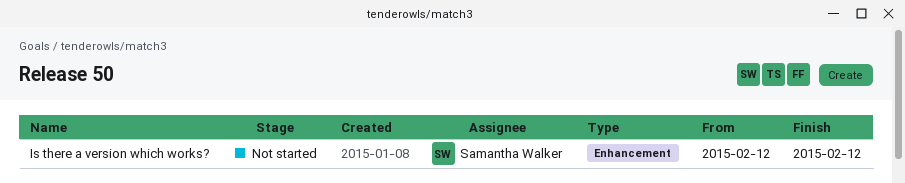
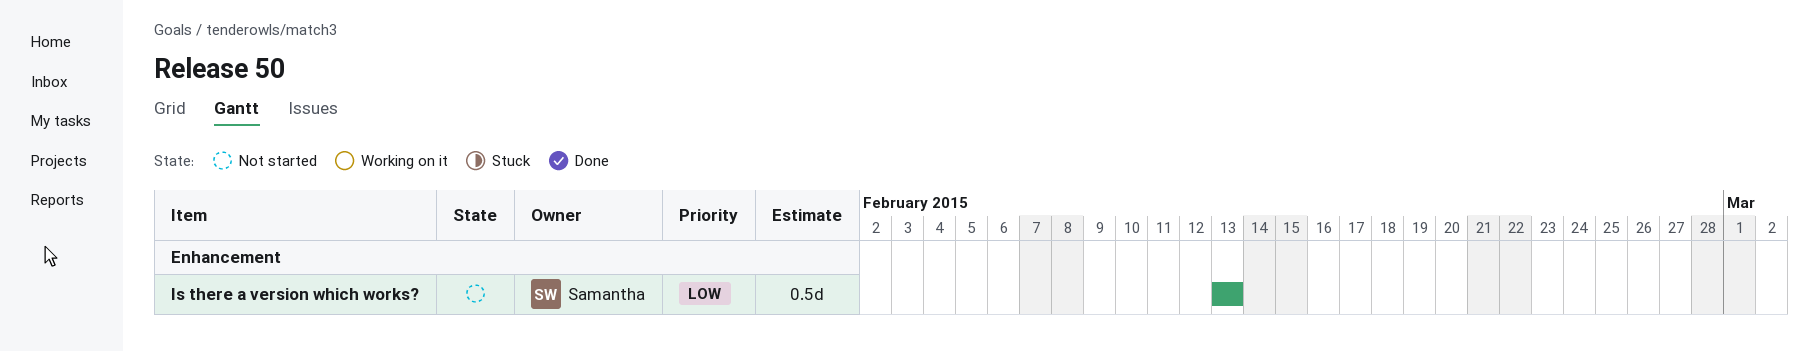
Is there a version which works?, start: Feb 12 -> Feb 13
Is there a version which works?, due: Feb 12 -> Feb 13

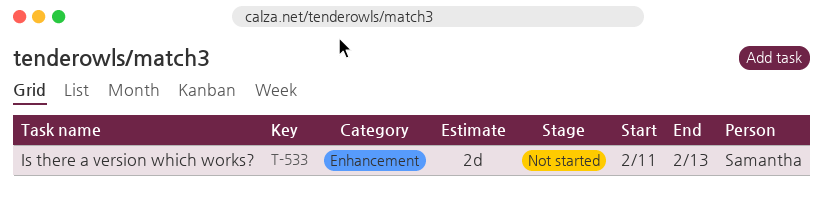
Is there a version which works?, estimate: 0.5d -> 2d
Is there a version which works?, start: Feb 13 -> Feb 11

